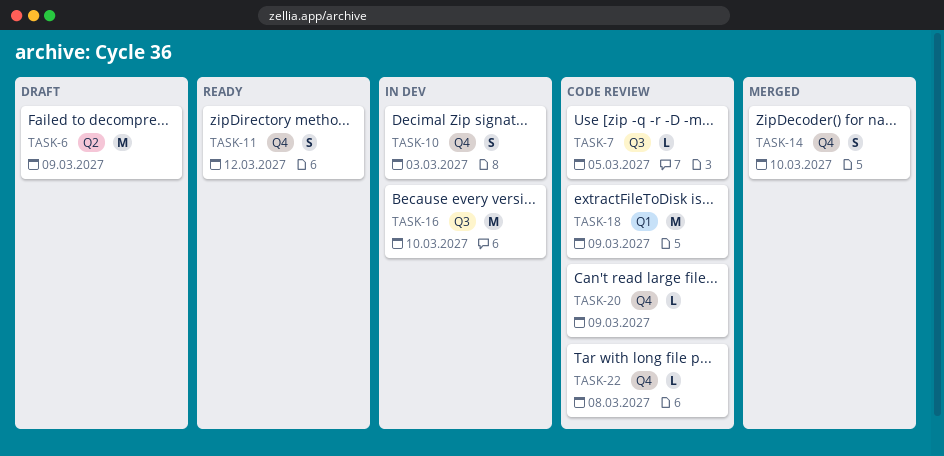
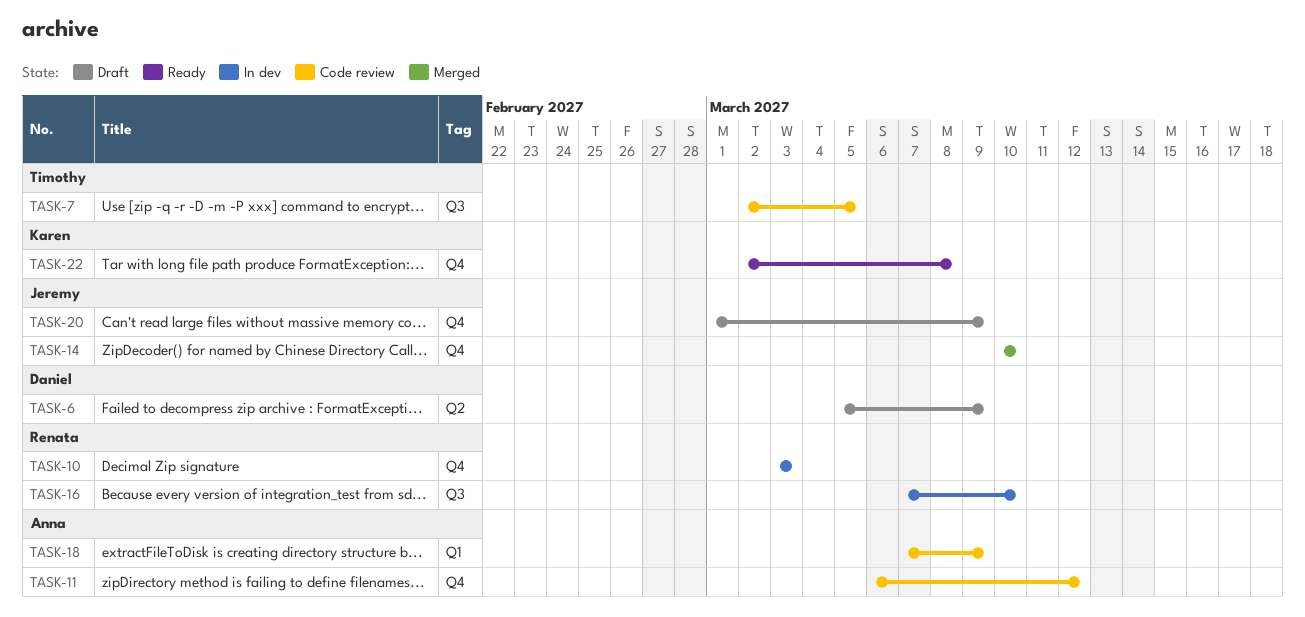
TASK-11, status: Ready -> Code review
TASK-20, status: Code review -> Draft
TASK-22, status: Code review -> Ready

